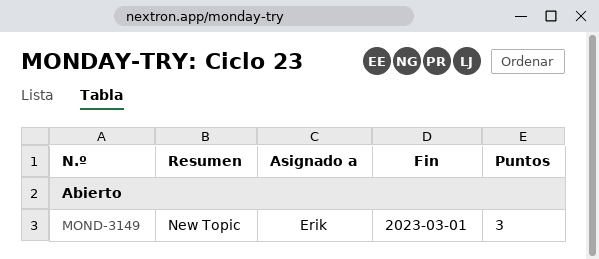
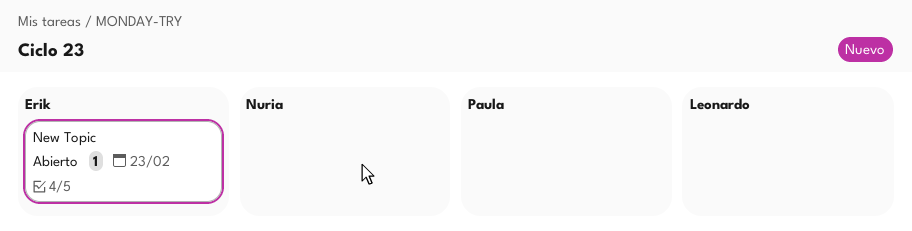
New Topic, estimate: 3 -> 1
New Topic, due: Mar 1 -> Feb 23

